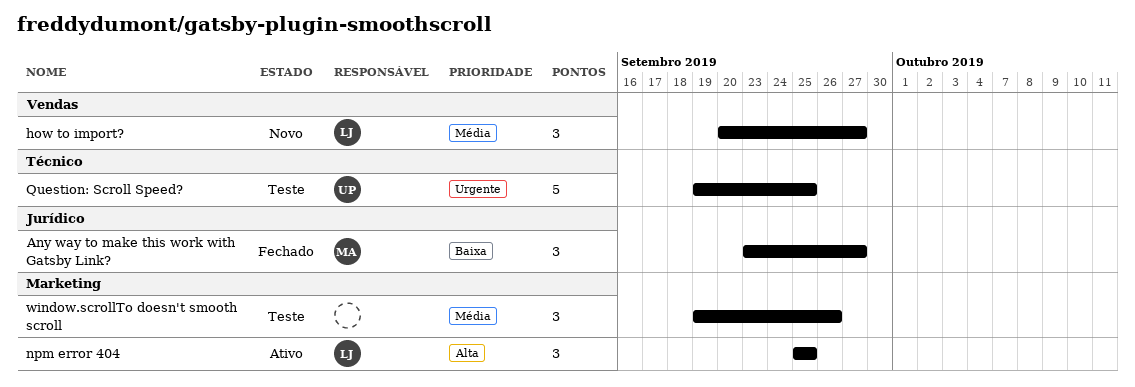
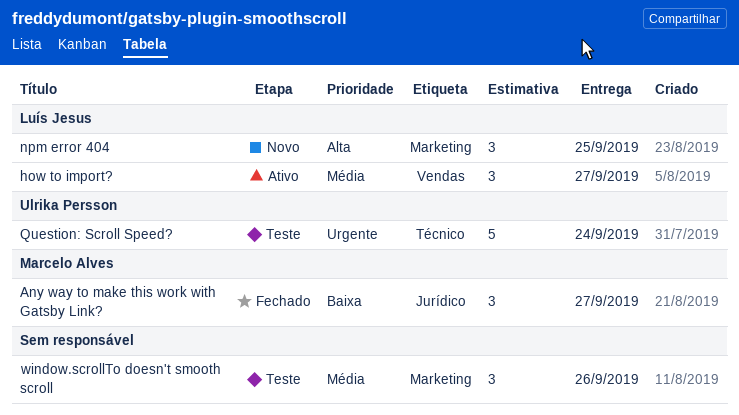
how to import?, status: Novo -> Ativo
npm error 404, status: Ativo -> Novo
Question: Scroll Speed?, due: Sep 25 -> Sep 24

